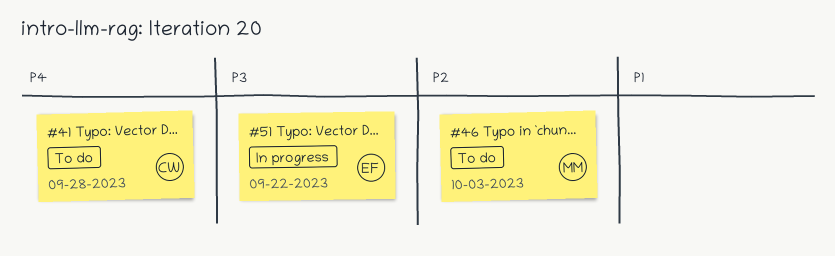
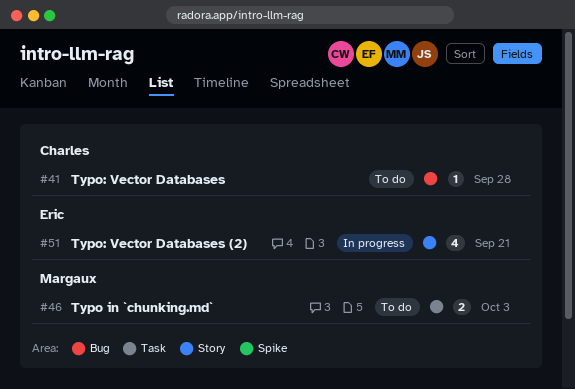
#51, due: Sep 22 -> Sep 21

